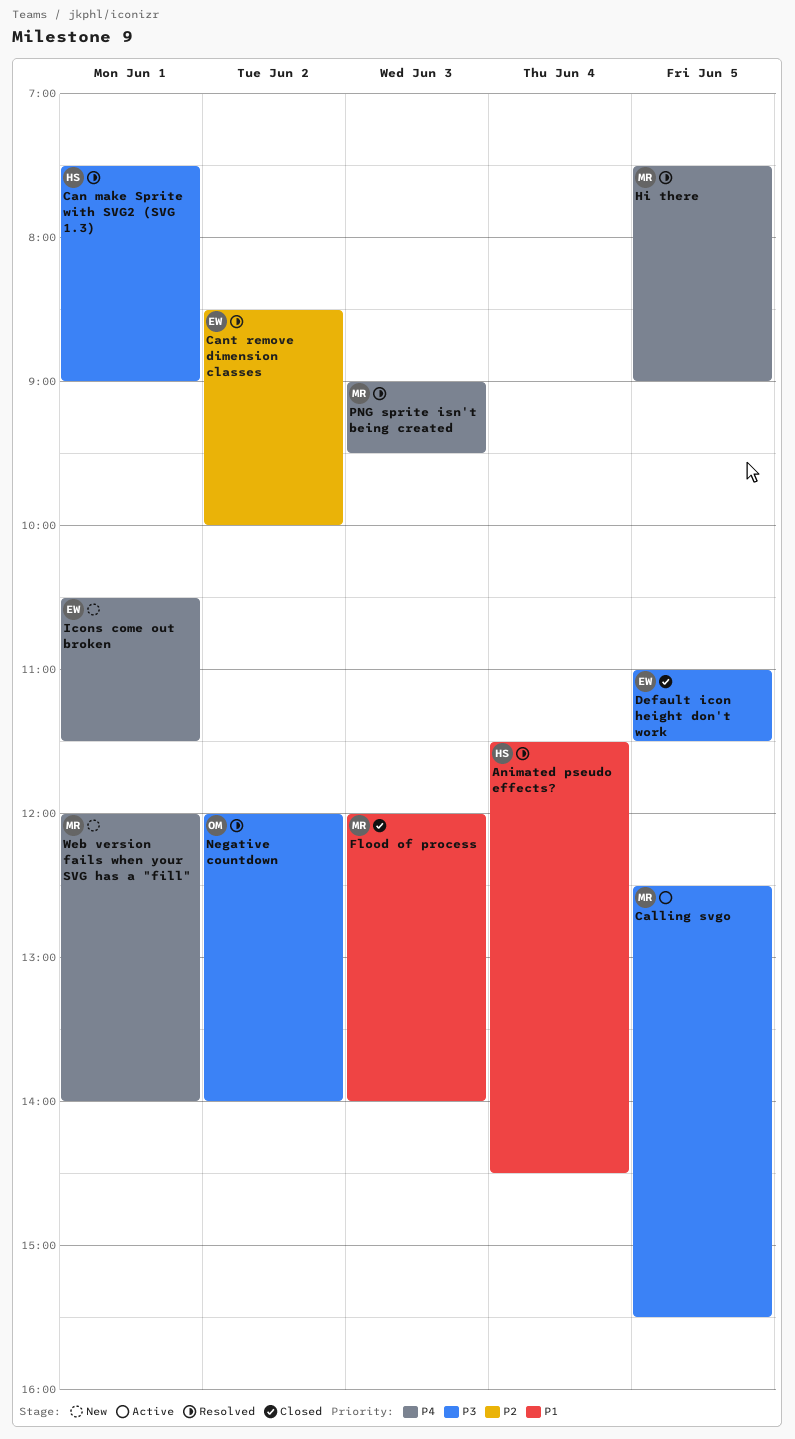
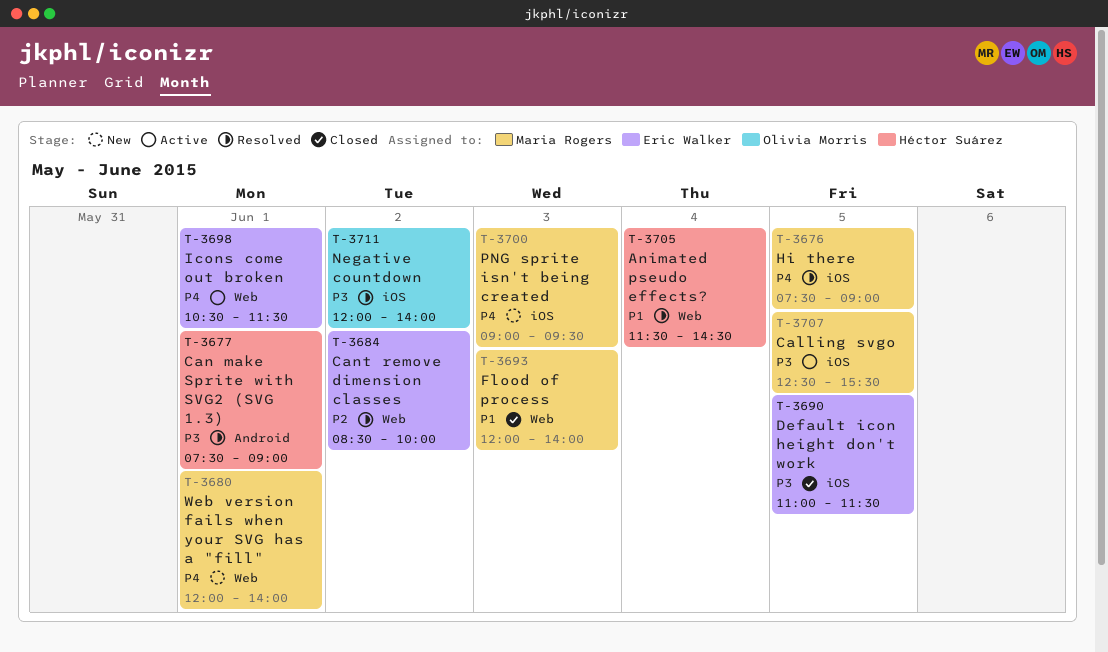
Icons come out broken, status: New -> Active
PNG sprite isn't being created, status: Resolved -> New

